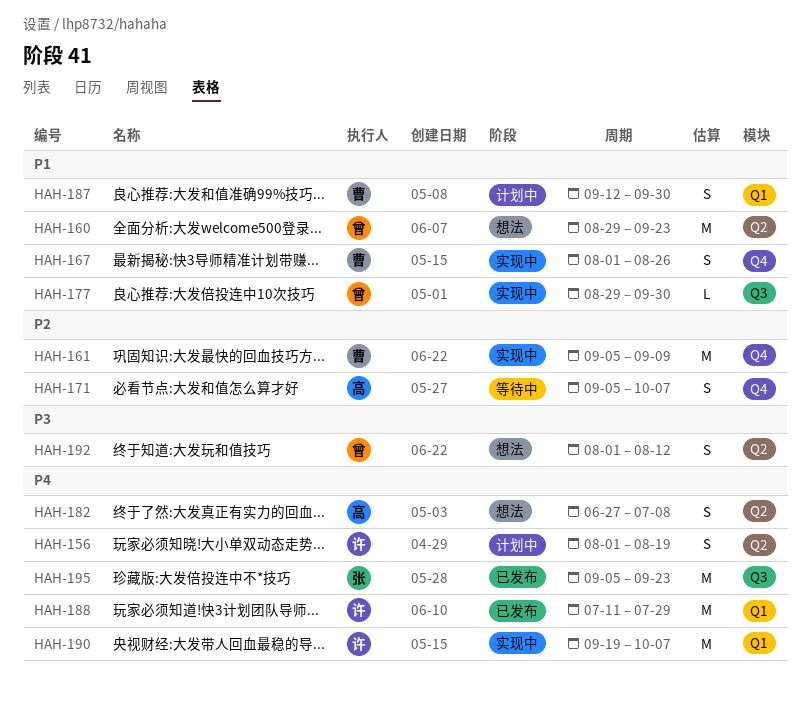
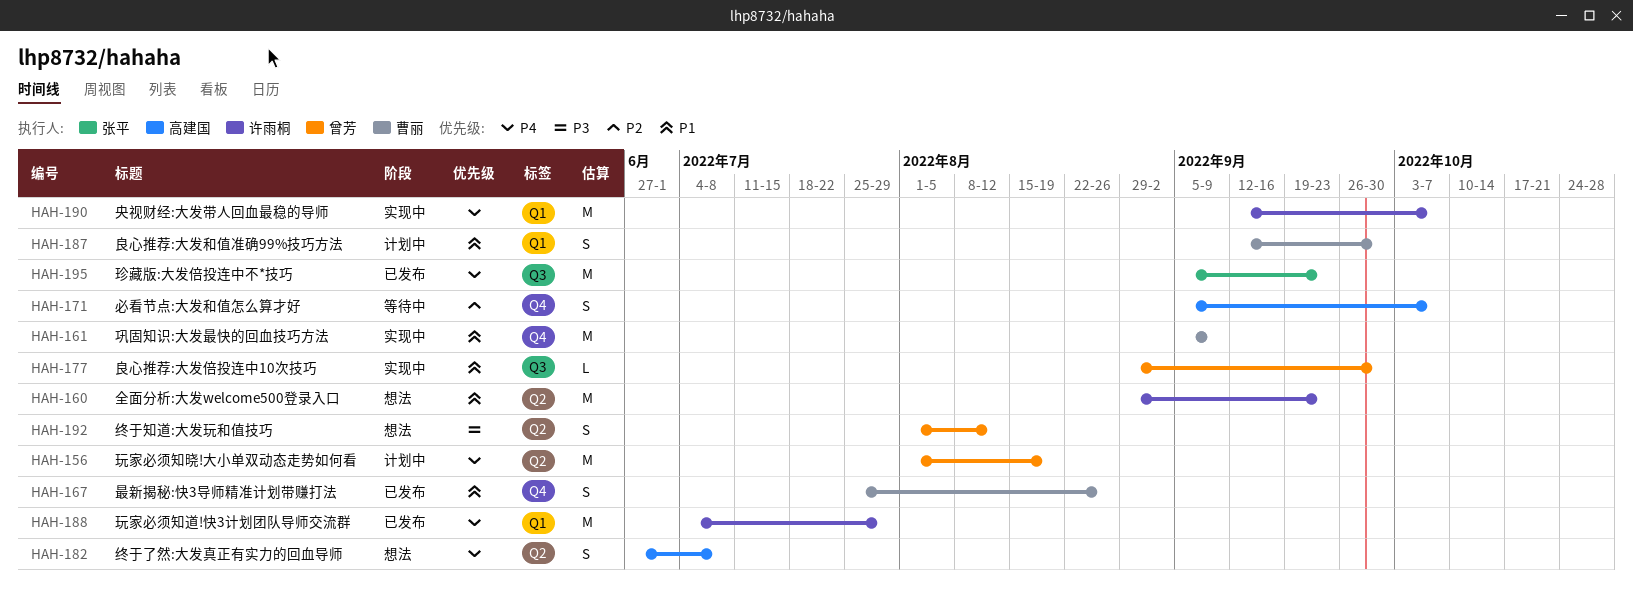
HAH-156, owner: 许雨桐 -> 曾芳
HAH-156, estimate: S -> M
HAH-160, owner: 曾芳 -> 许雨桐
HAH-161, priority: P2 -> P1
HAH-167, status: 实现中 -> 已发布
HAH-167, start: Aug 1 -> Jul 25
HAH-188, start: Jul 11 -> Jul 4
HAH-190, start: Sep 19 -> Sep 12

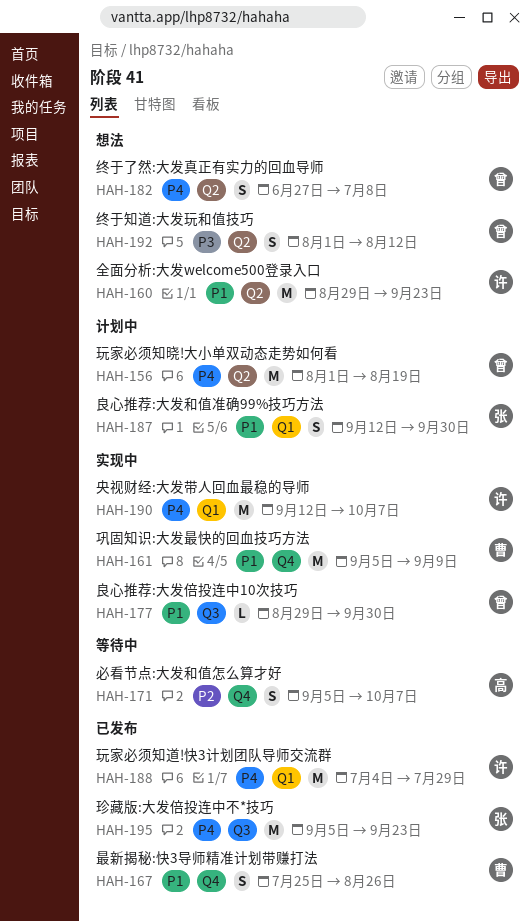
HAH-182, owner: 高建国 -> 曾芳
HAH-187, owner: 曹丽 -> 张平

